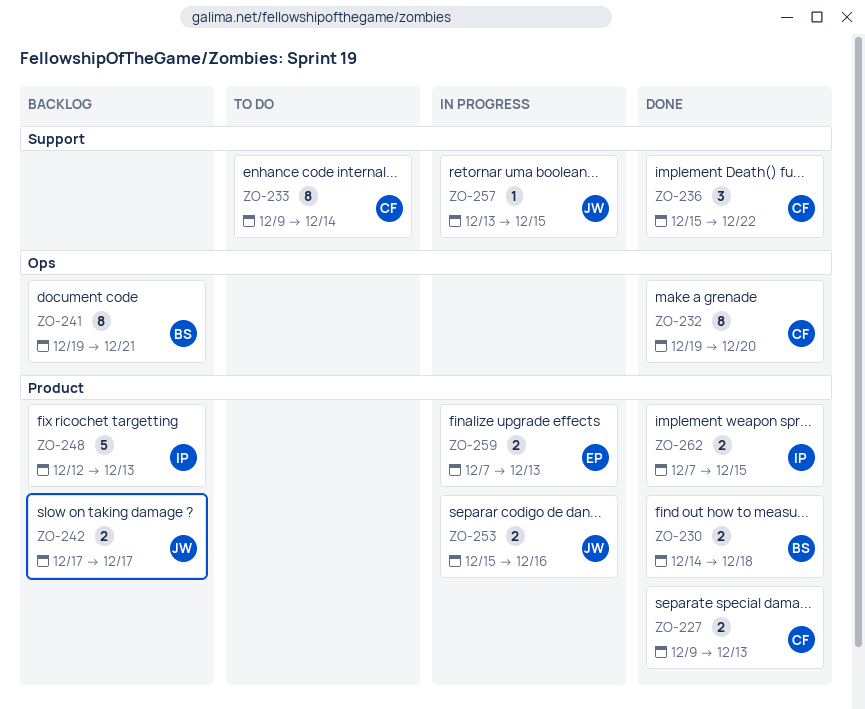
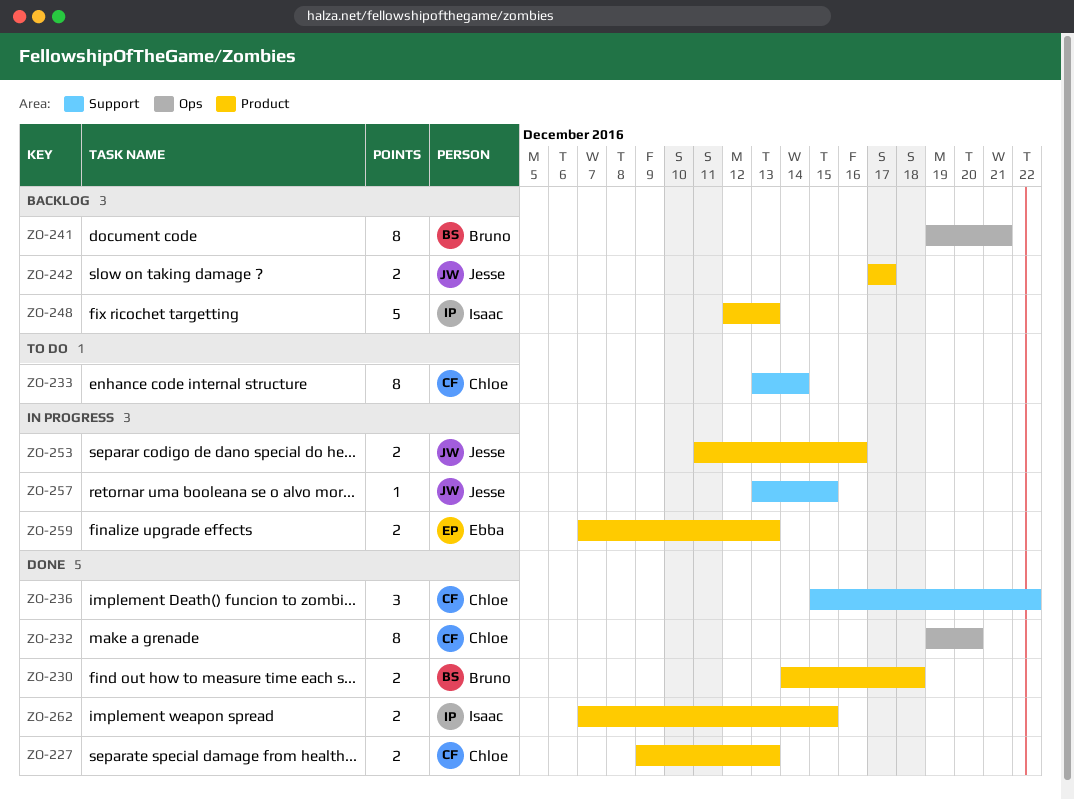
ZO-233, start: Dec 9 -> Dec 13
ZO-253, start: Dec 15 -> Dec 11

